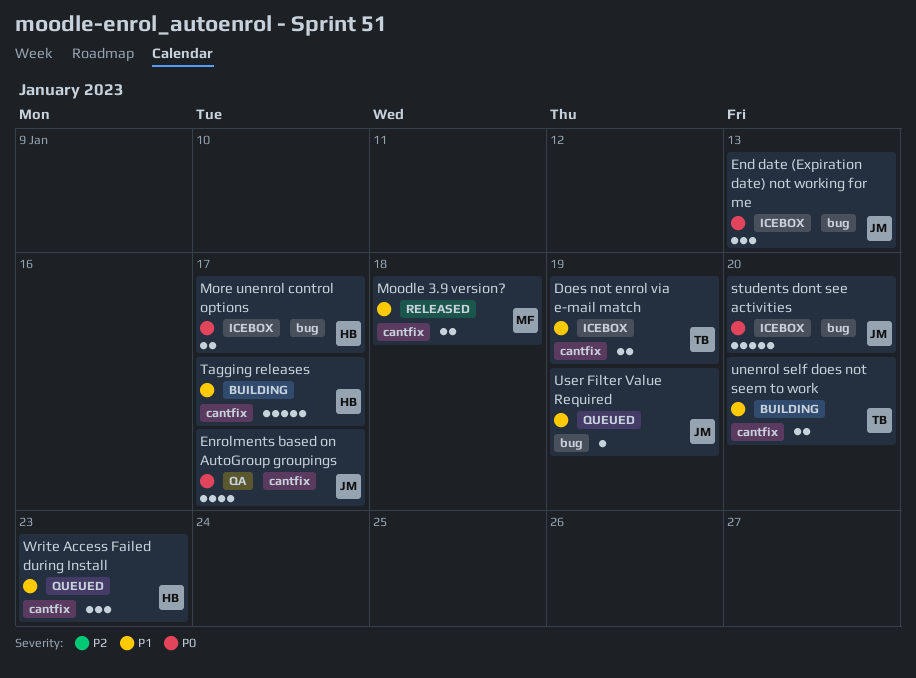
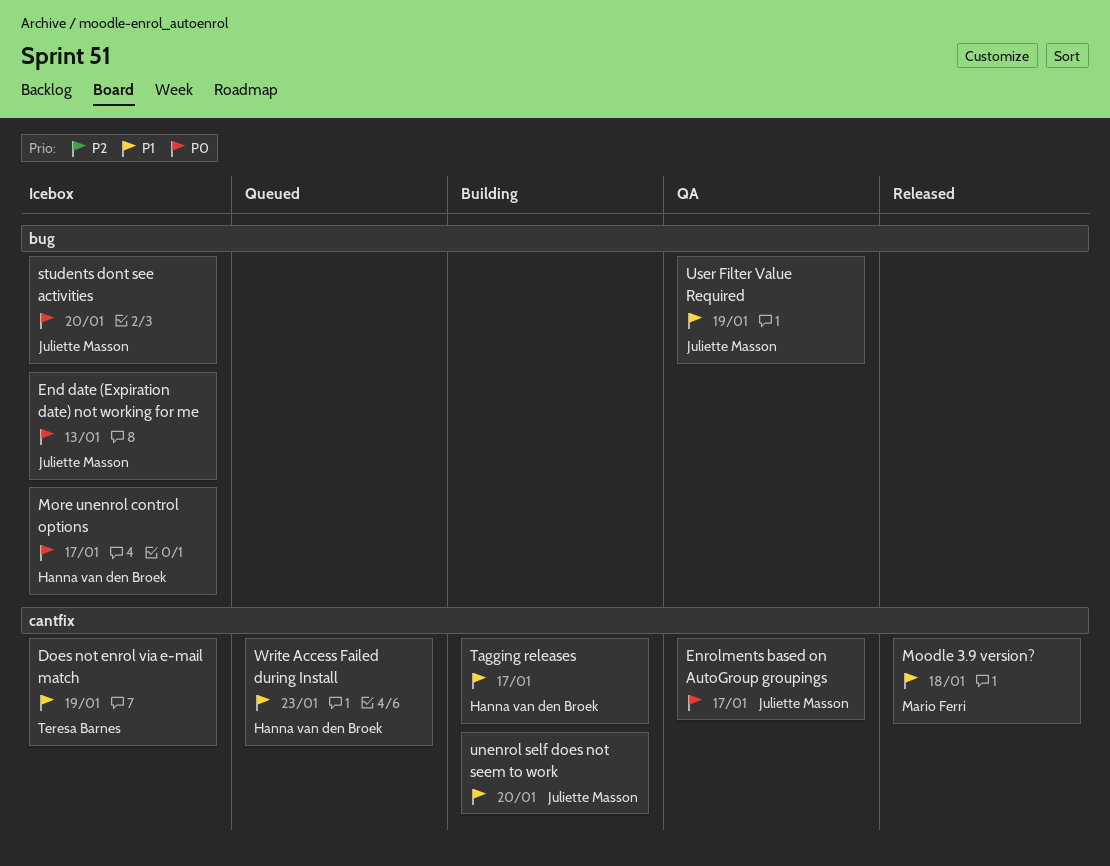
unenrol self does not seem to work, owner: Teresa Barnes -> Juliette Masson
User Filter Value Required, status: Queued -> QA

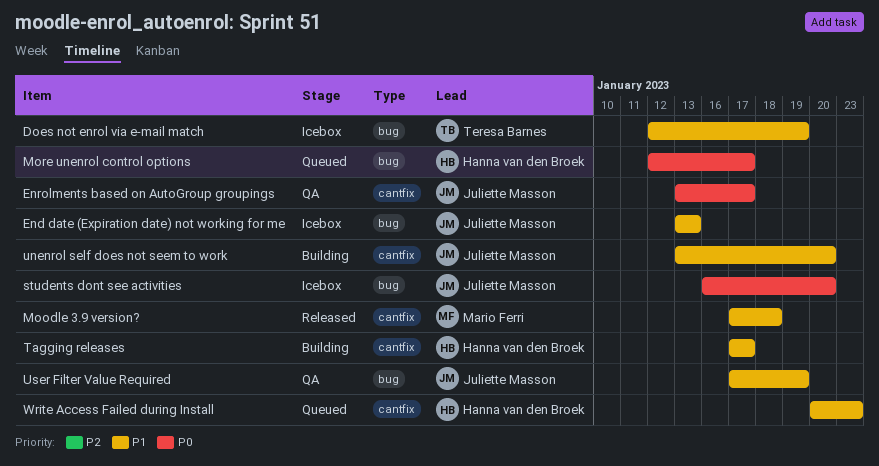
Does not enrol via e-mail match, label: cantfix -> bug
End date (Expiration date) not working for me, priority: P0 -> P1
More unenrol control options, status: Icebox -> Queued

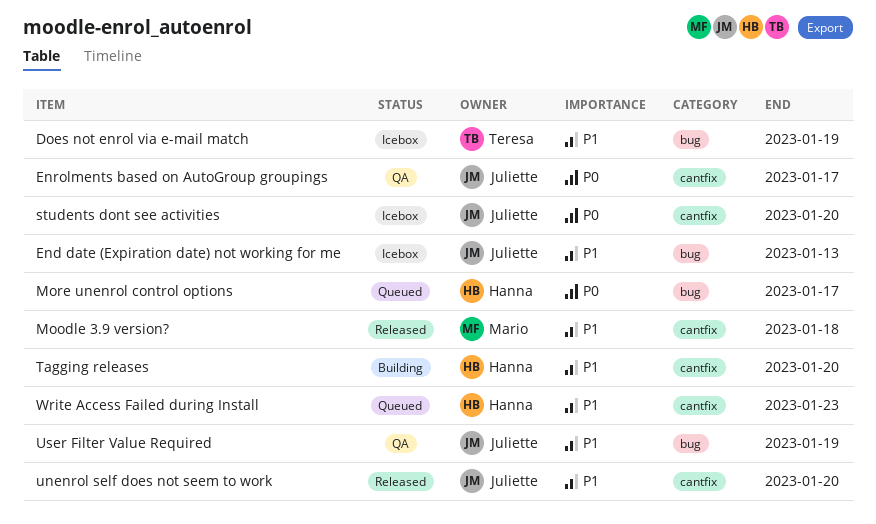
students dont see activities, label: bug -> cantfix
Tagging releases, due: Jan 17 -> Jan 20
unenrol self does not seem to work, status: Building -> Released

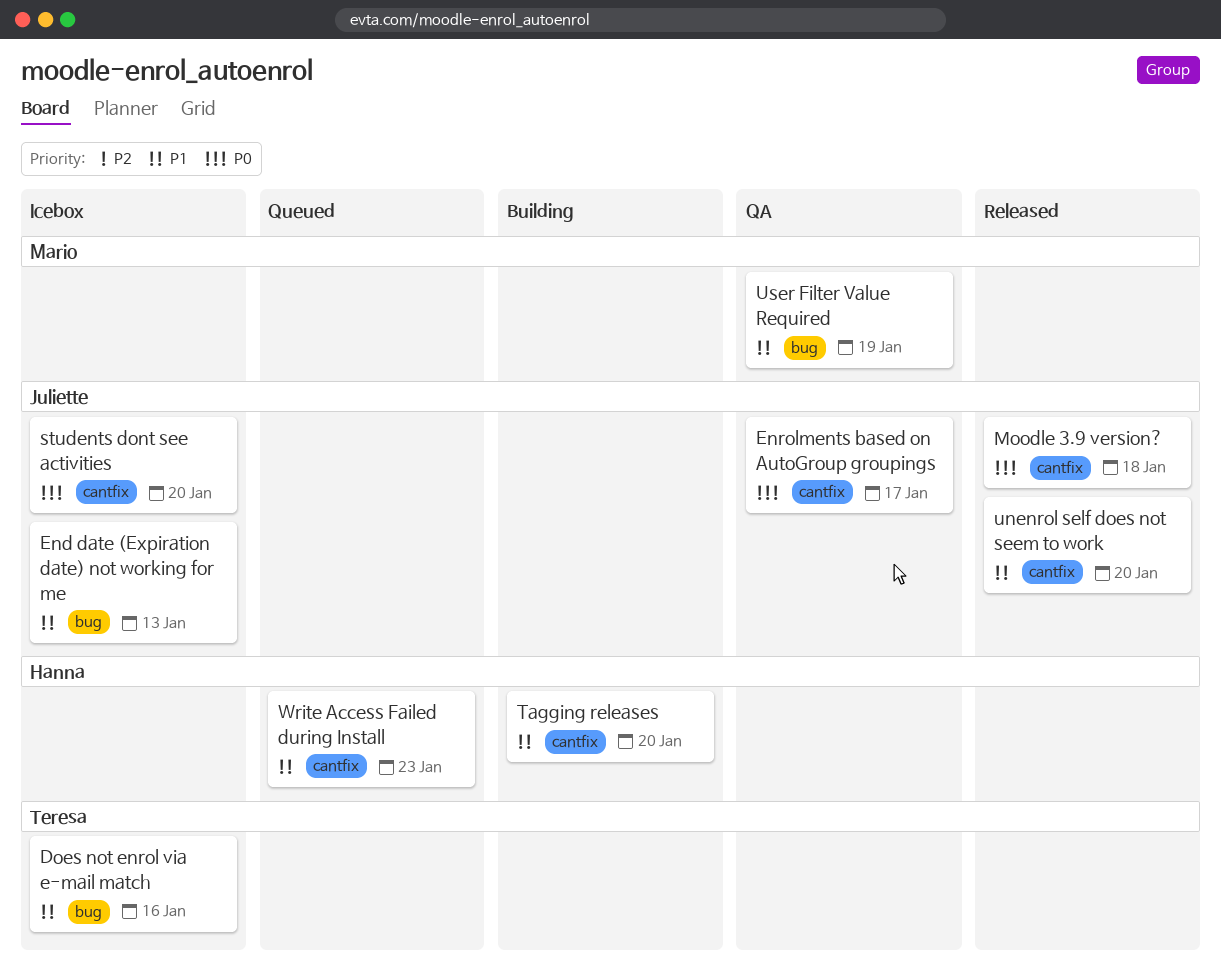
Does not enrol via e-mail match, due: Jan 19 -> Jan 16
Moodle 3.9 version?, owner: Mario -> Juliette
Moodle 3.9 version?, priority: P1 -> P0
More unenrol control options: present -> none
User Filter Value Required, owner: Juliette -> Mario

